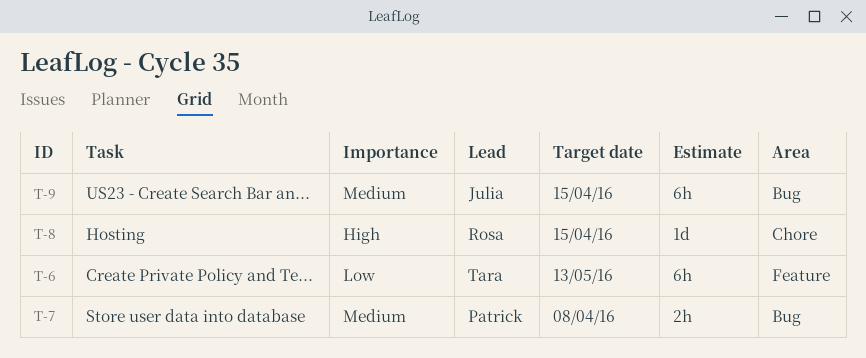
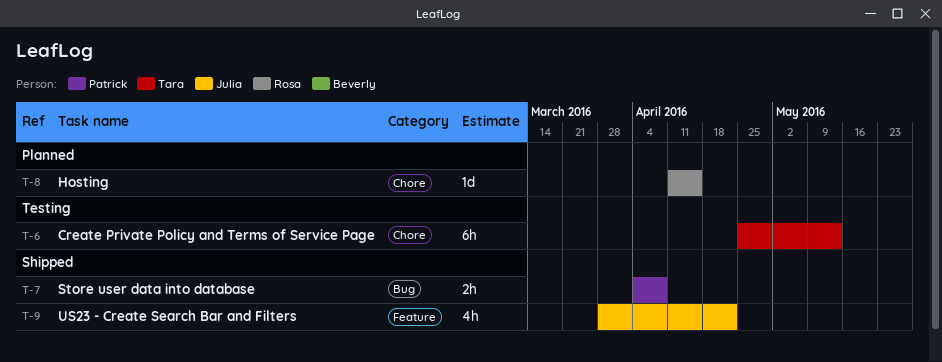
T-6, label: Feature -> Chore
T-9, label: Bug -> Feature
T-9, estimate: 6h -> 4h
T-9, due: Apr 15 -> Apr 22

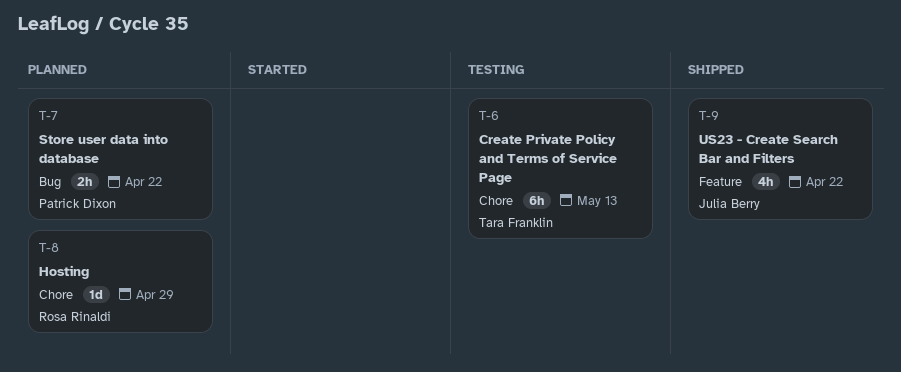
T-7, status: Shipped -> Planned
T-7, due: Apr 8 -> Apr 22
T-8, due: Apr 15 -> Apr 29

